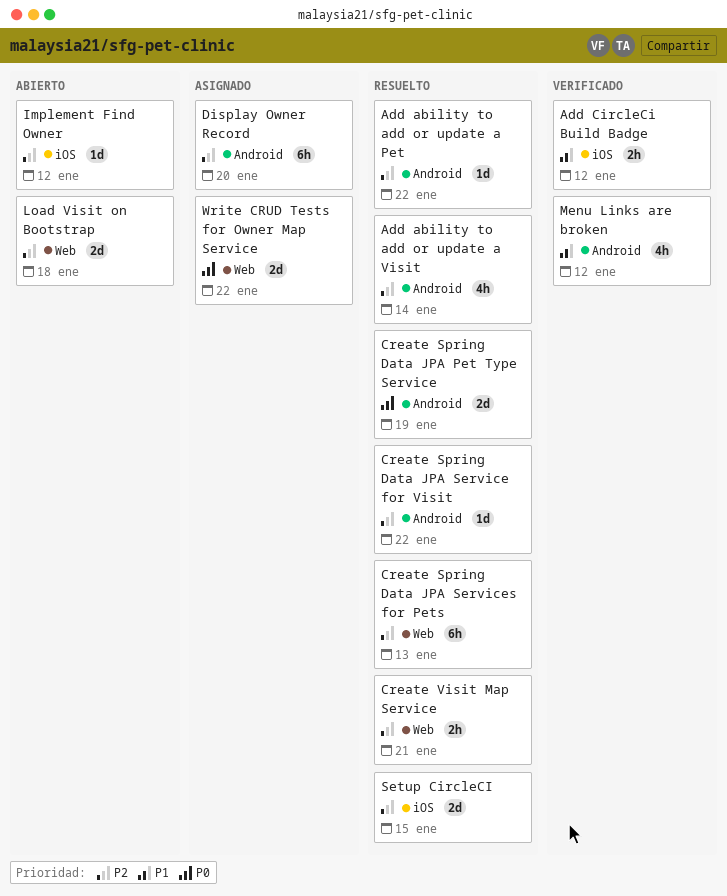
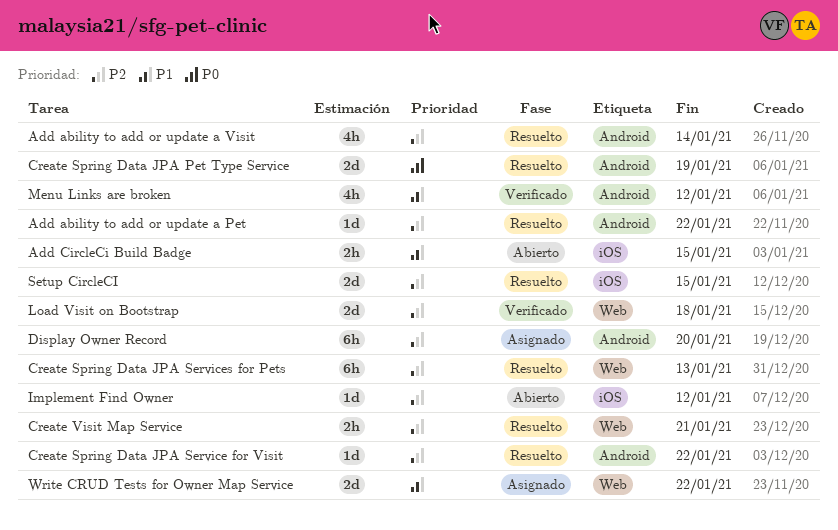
Add CircleCi Build Badge, status: Verificado -> Abierto
Add CircleCi Build Badge, due: Jan 12 -> Jan 15
Load Visit on Bootstrap, status: Abierto -> Verificado
Write CRUD Tests for Owner Map Service, priority: P0 -> P1

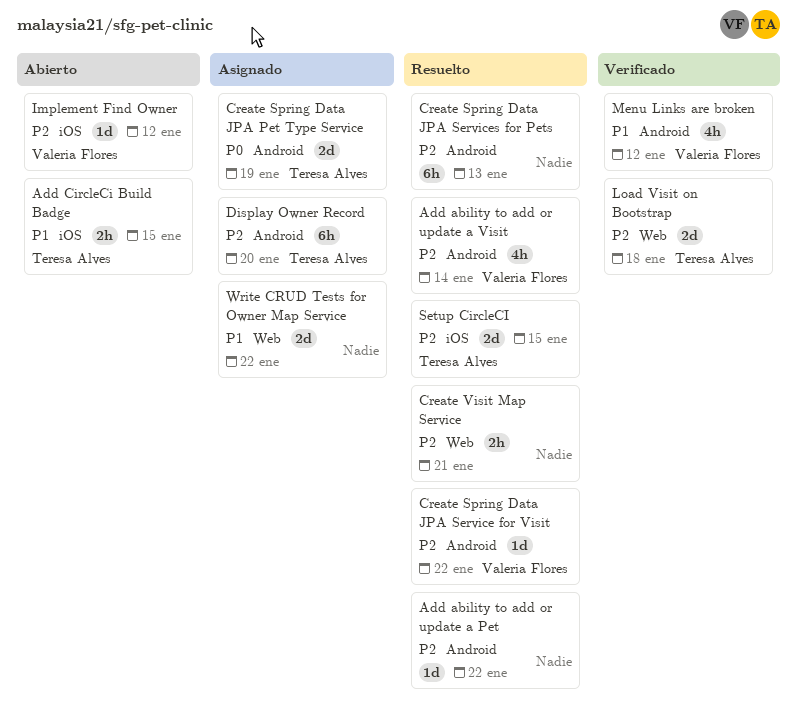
Create Spring Data JPA Pet Type Service, status: Resuelto -> Asignado
Create Spring Data JPA Services for Pets, label: Web -> Android

